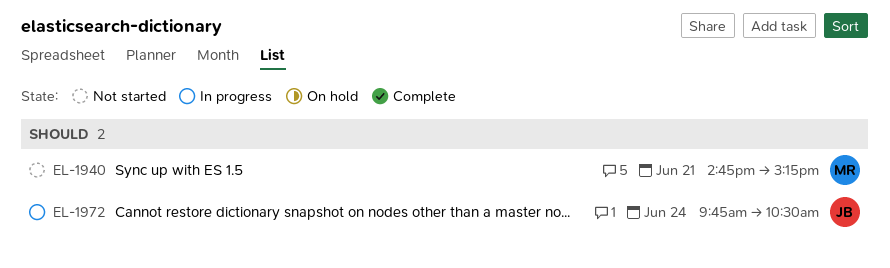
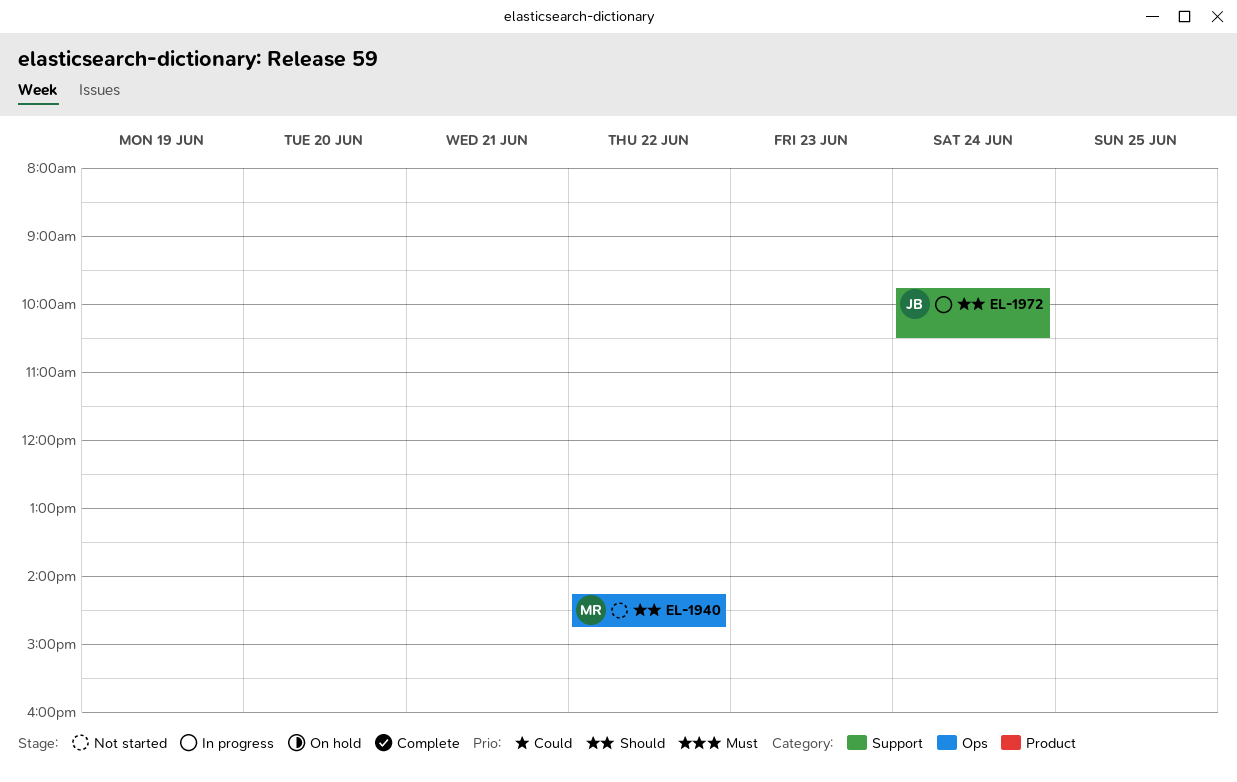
EL-1940, day: Jun 21 -> Jun 22
EL-1940, begins: 14:45 -> 14:15
EL-1940, ends: 15:15 -> 14:45

